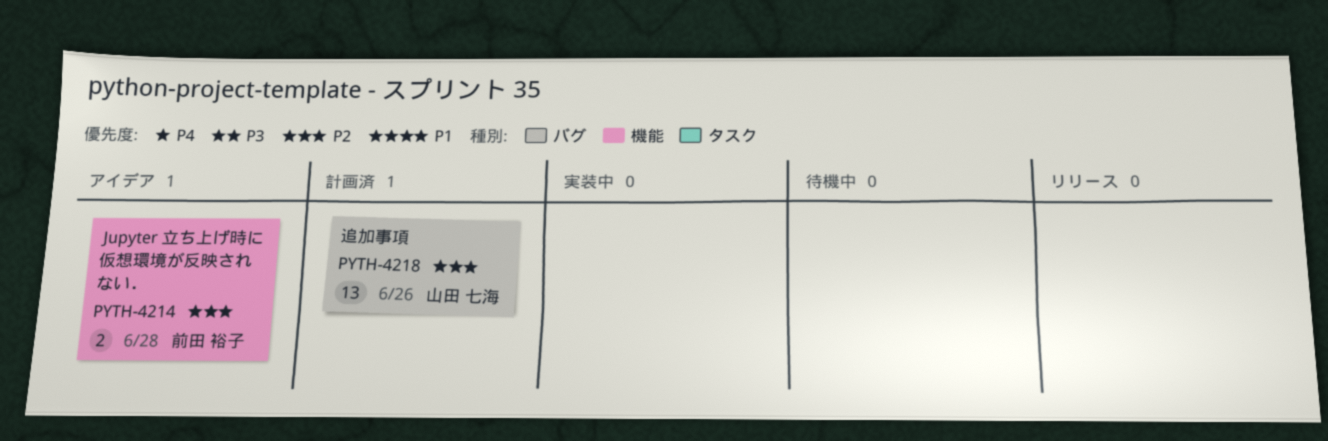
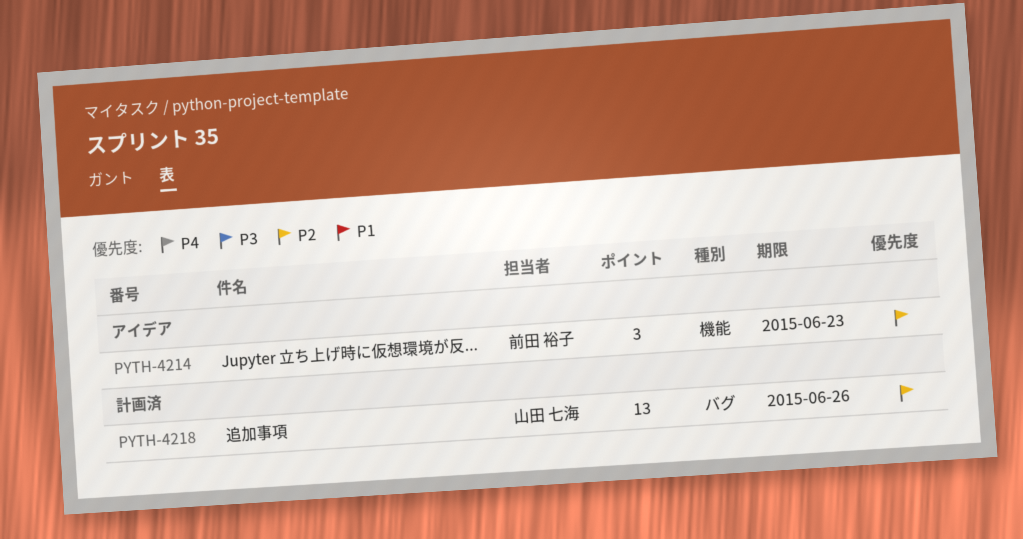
PYTH-4214, estimate: 2 -> 3
PYTH-4214, due: Jun 28 -> Jun 23

